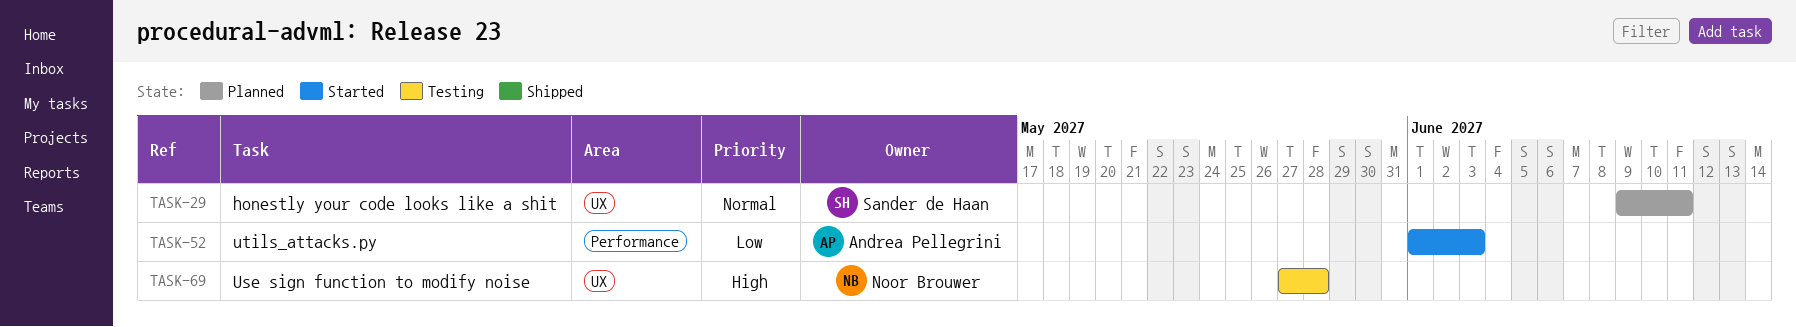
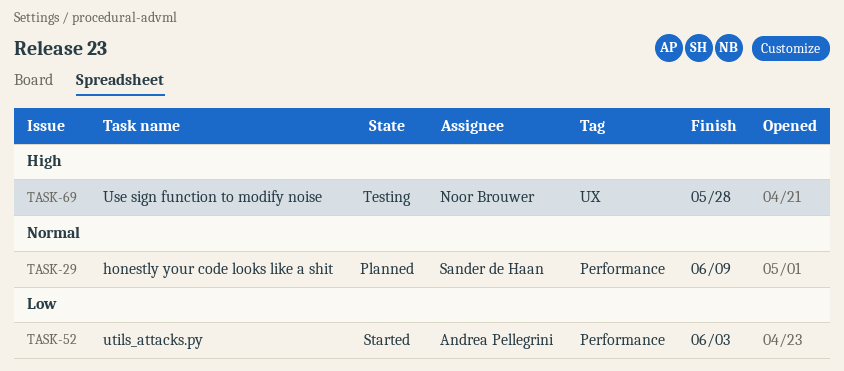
TASK-29, label: UX -> Performance
TASK-29, due: Jun 11 -> Jun 9

